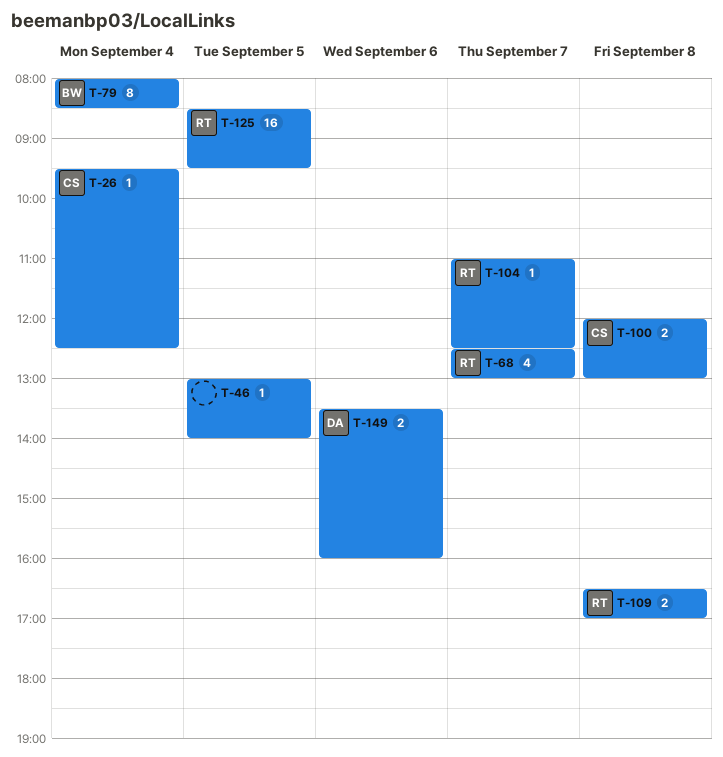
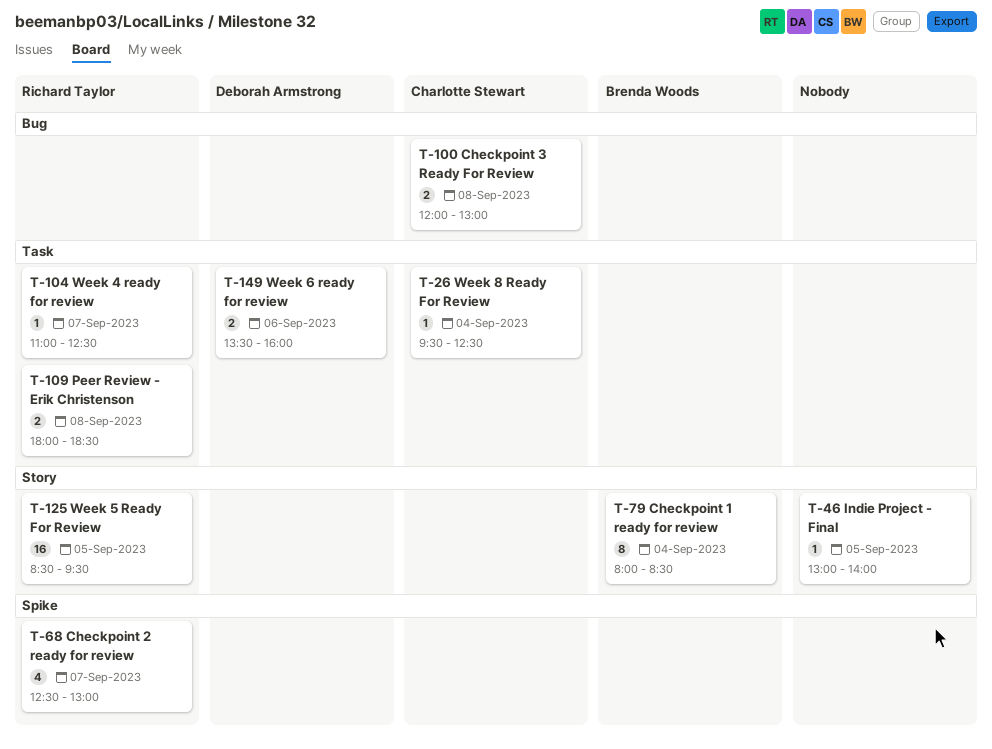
T-109, begins: 16:30 -> 18:00
T-109, ends: 17:00 -> 18:30

